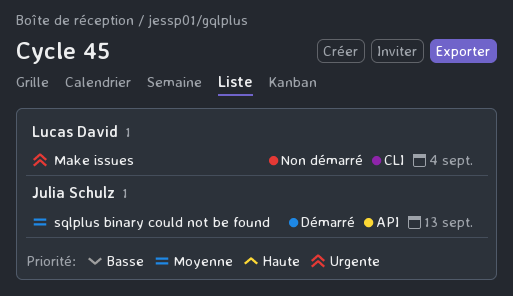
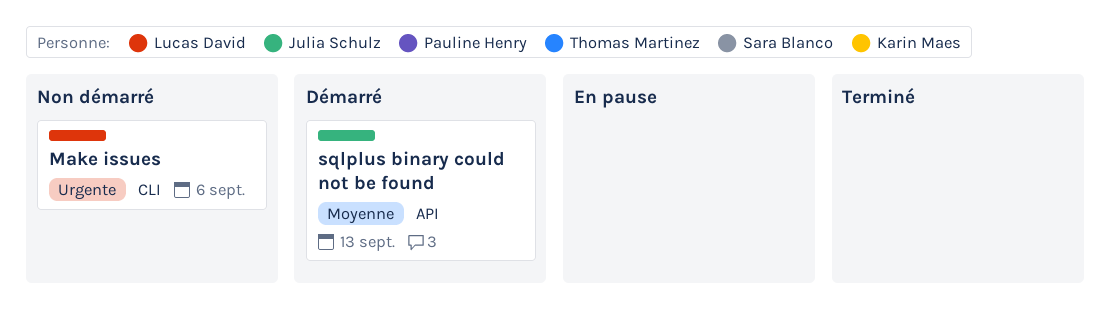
Make issues, due: Sep 4 -> Sep 6

